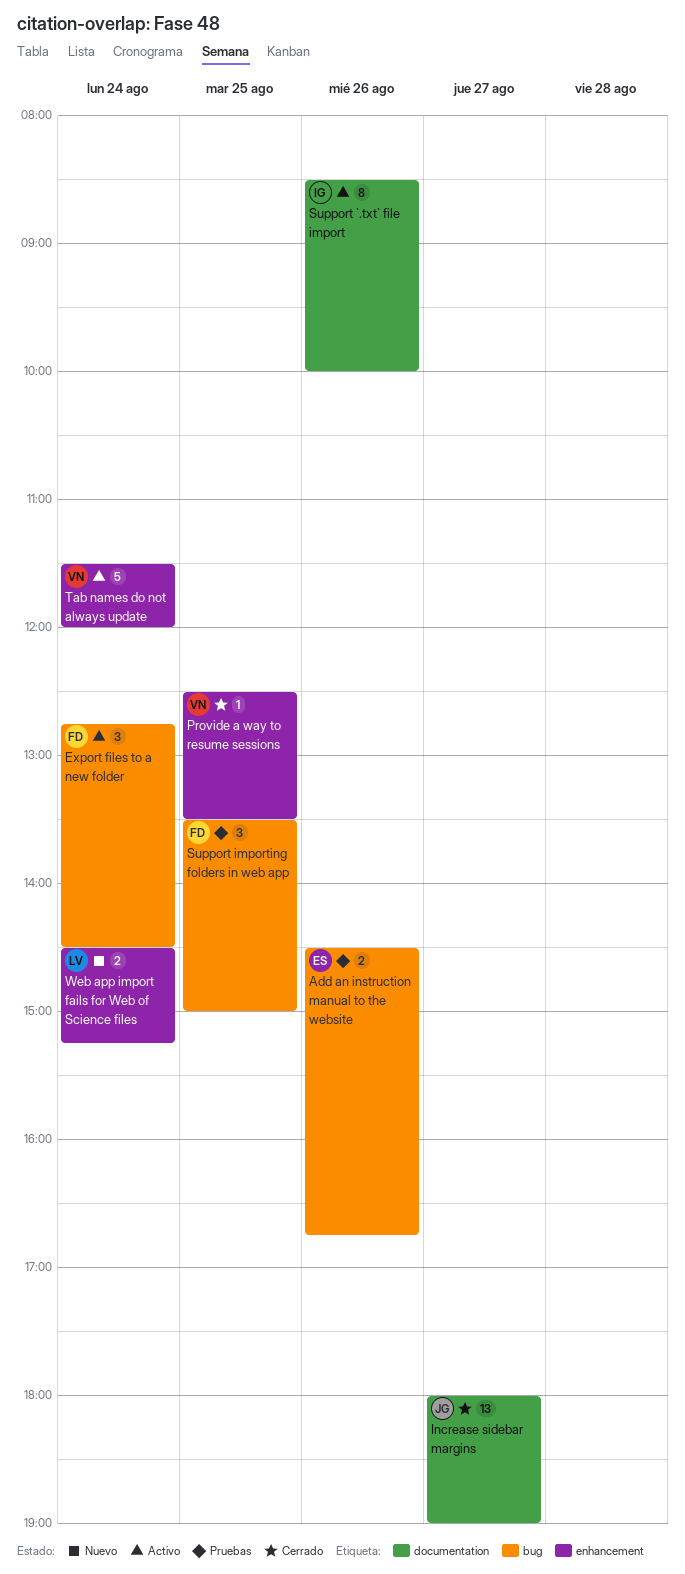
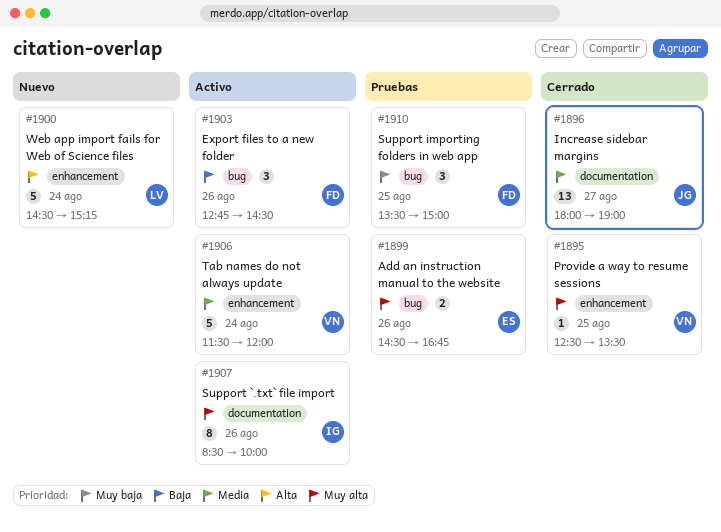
Export files to a new folder, day: Aug 24 -> Aug 26
Web app import fails for Web of Science files, estimate: 2 -> 5

